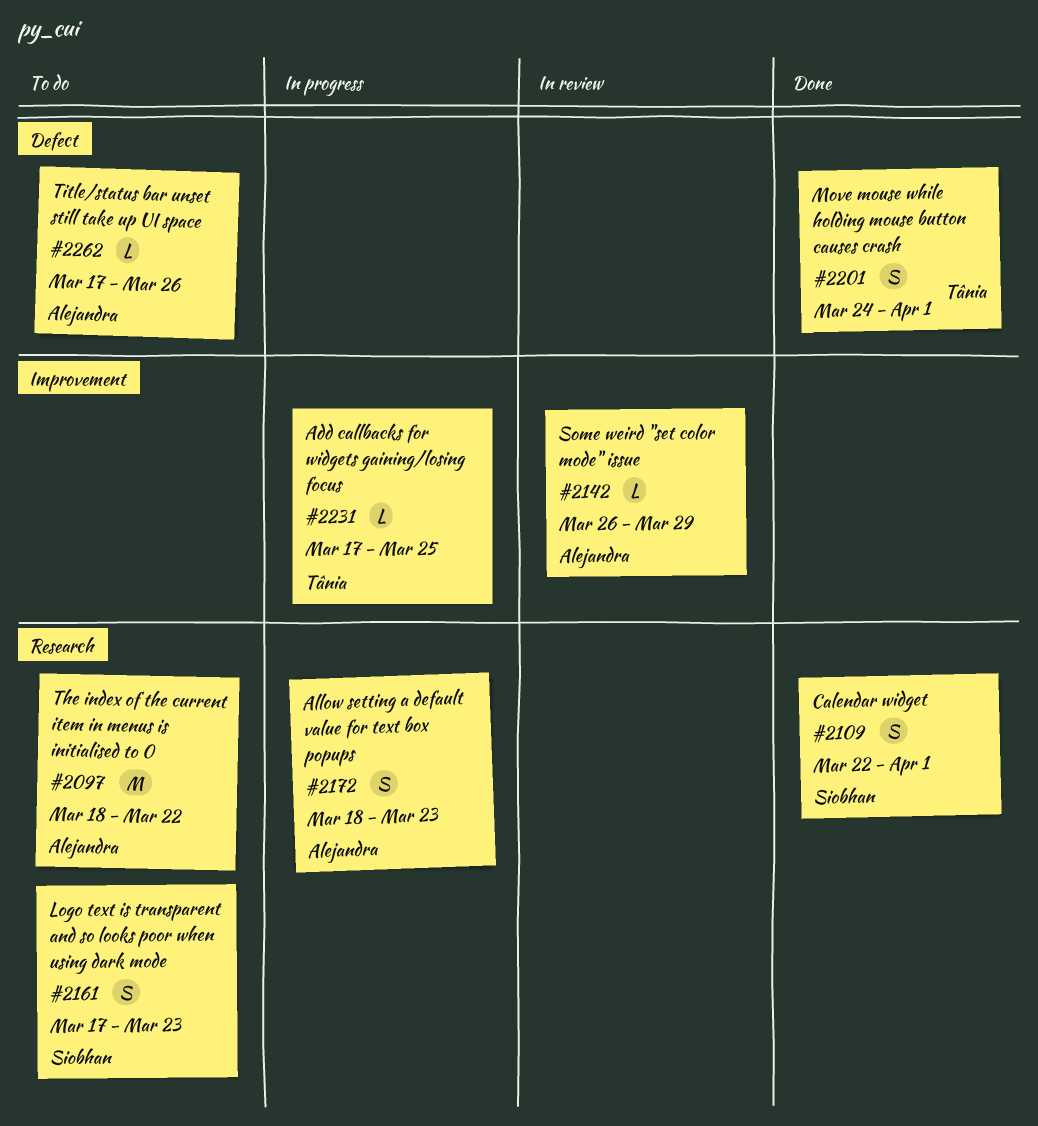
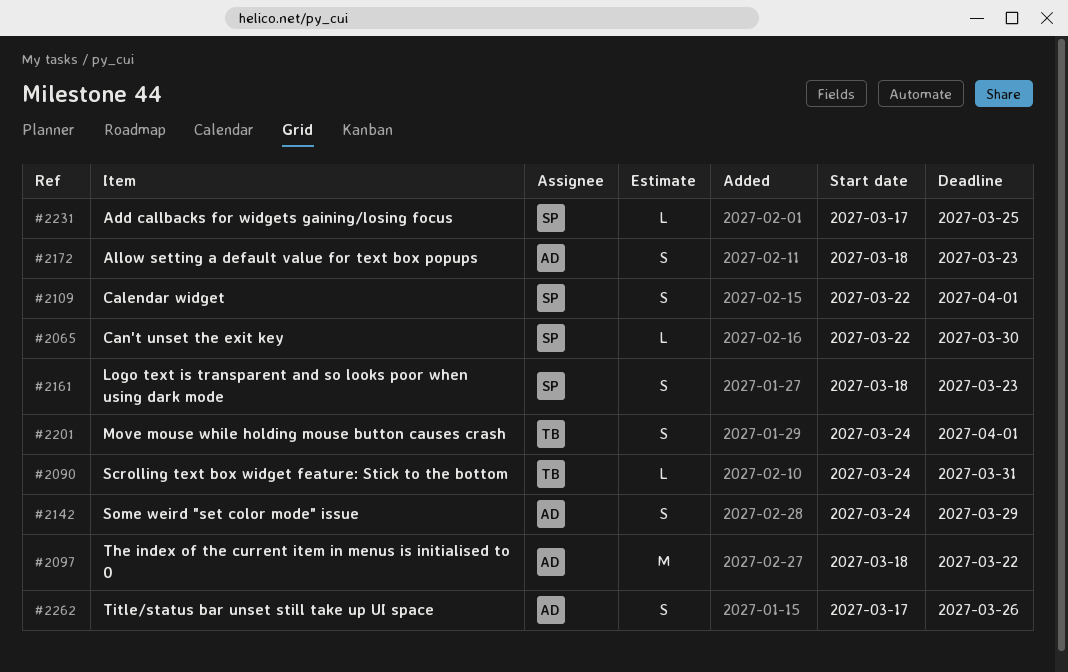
#2065: none -> present
#2090: none -> present
#2142, estimate: L -> S
#2142, start: Mar 26 -> Mar 24
#2161, start: Mar 17 -> Mar 18
#2231, owner: Tânia -> Siobhan
#2262, estimate: L -> S

